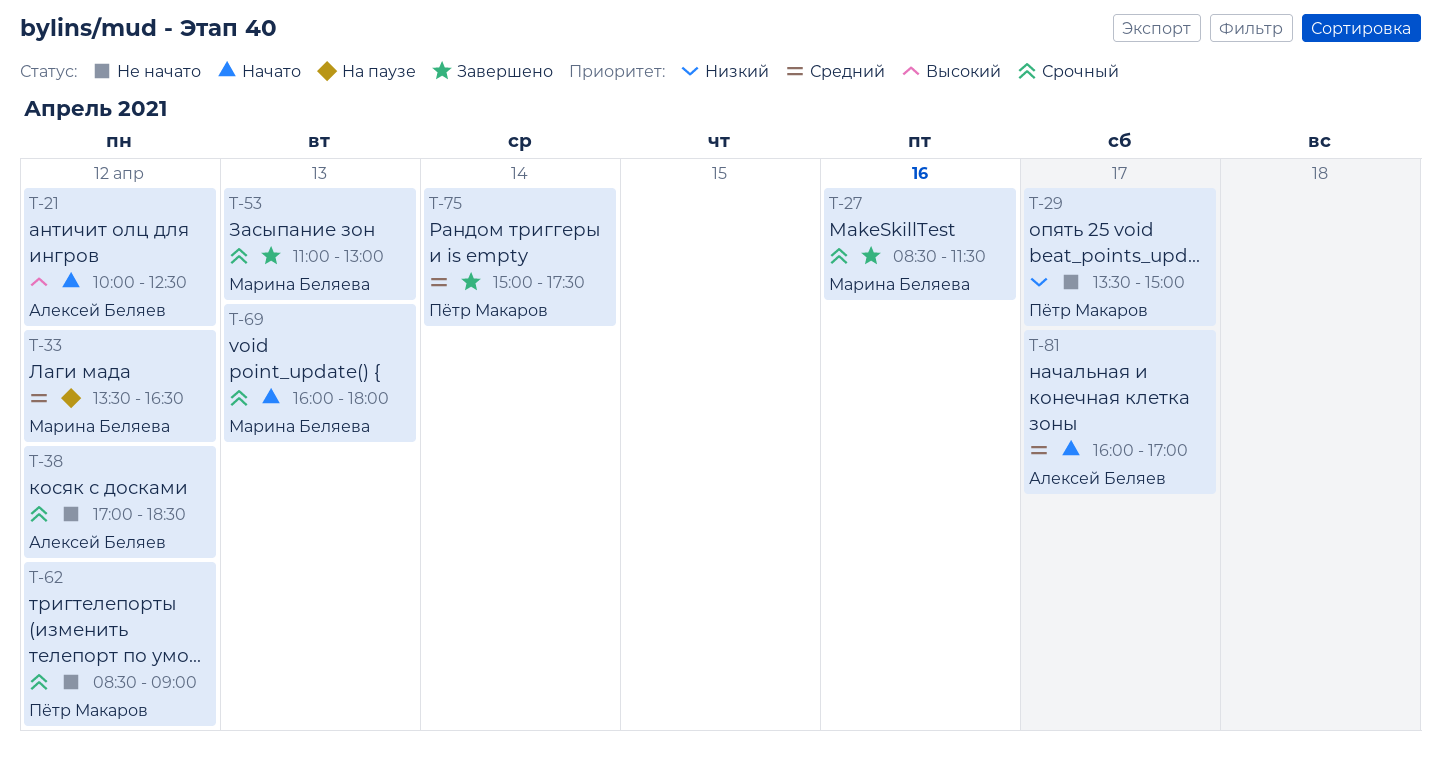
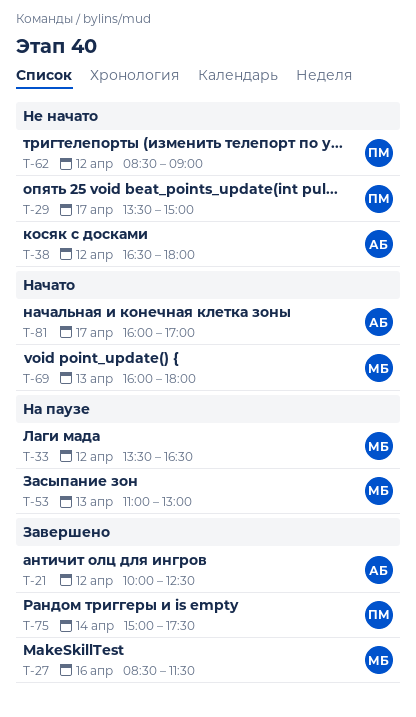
T-21, status: Начато -> Завершено
T-38, begins: 17:00 -> 16:30
T-38, ends: 18:30 -> 18:00
T-53, status: Завершено -> На паузе

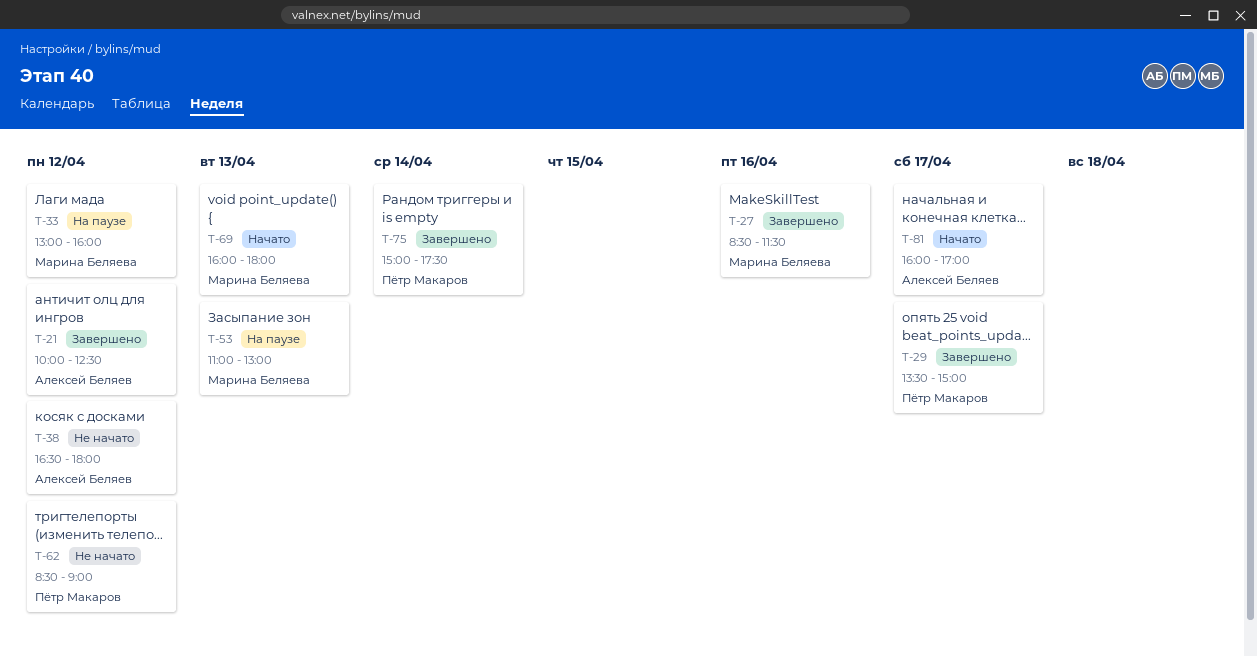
T-29, status: Не начато -> Завершено
T-33, begins: 13:30 -> 13:00
T-33, ends: 16:30 -> 16:00

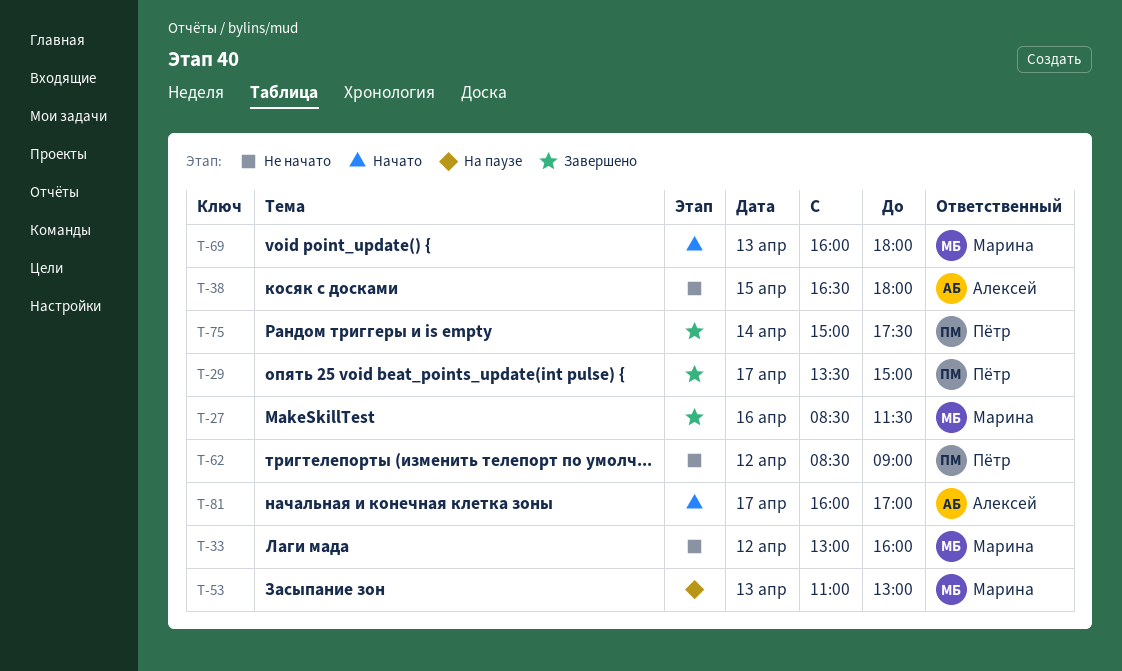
T-21: present -> none
T-33, status: На паузе -> Не начато
T-38, day: Apr 12 -> Apr 15

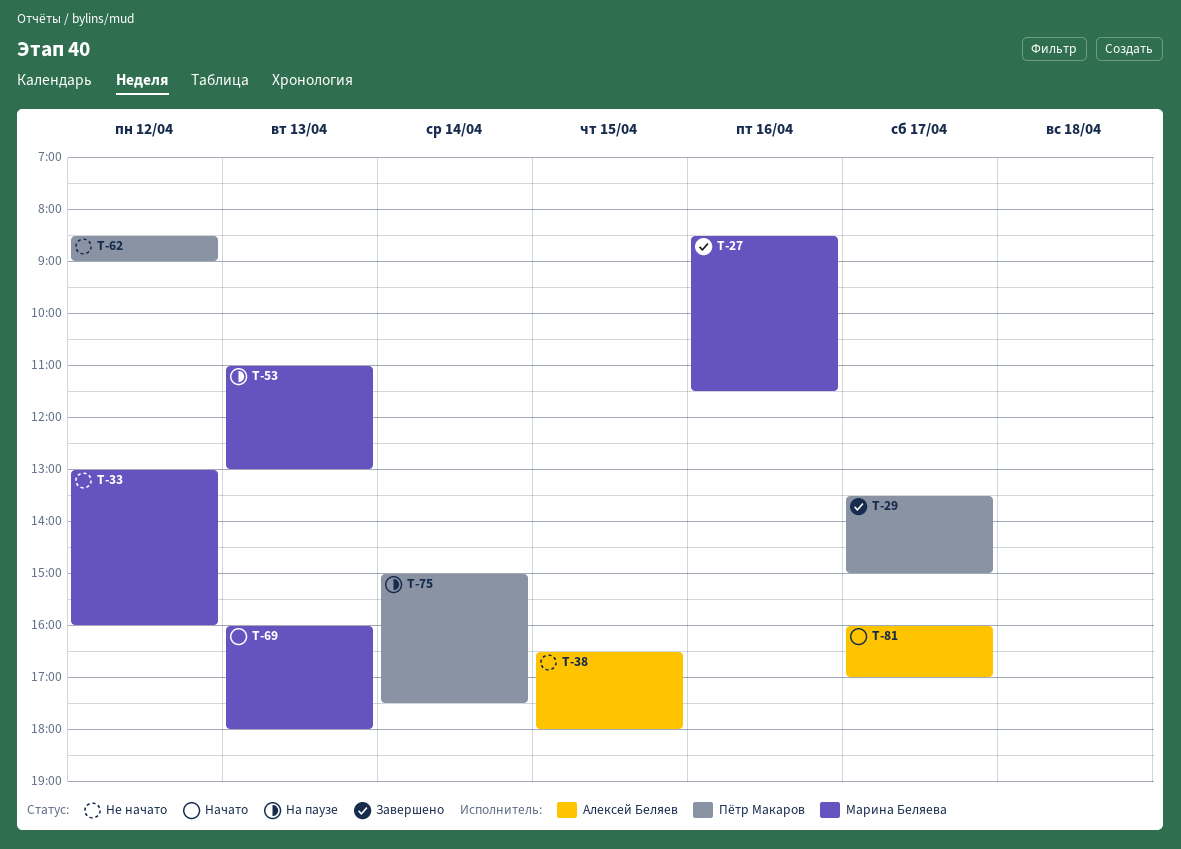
T-75, status: Завершено -> На паузе

